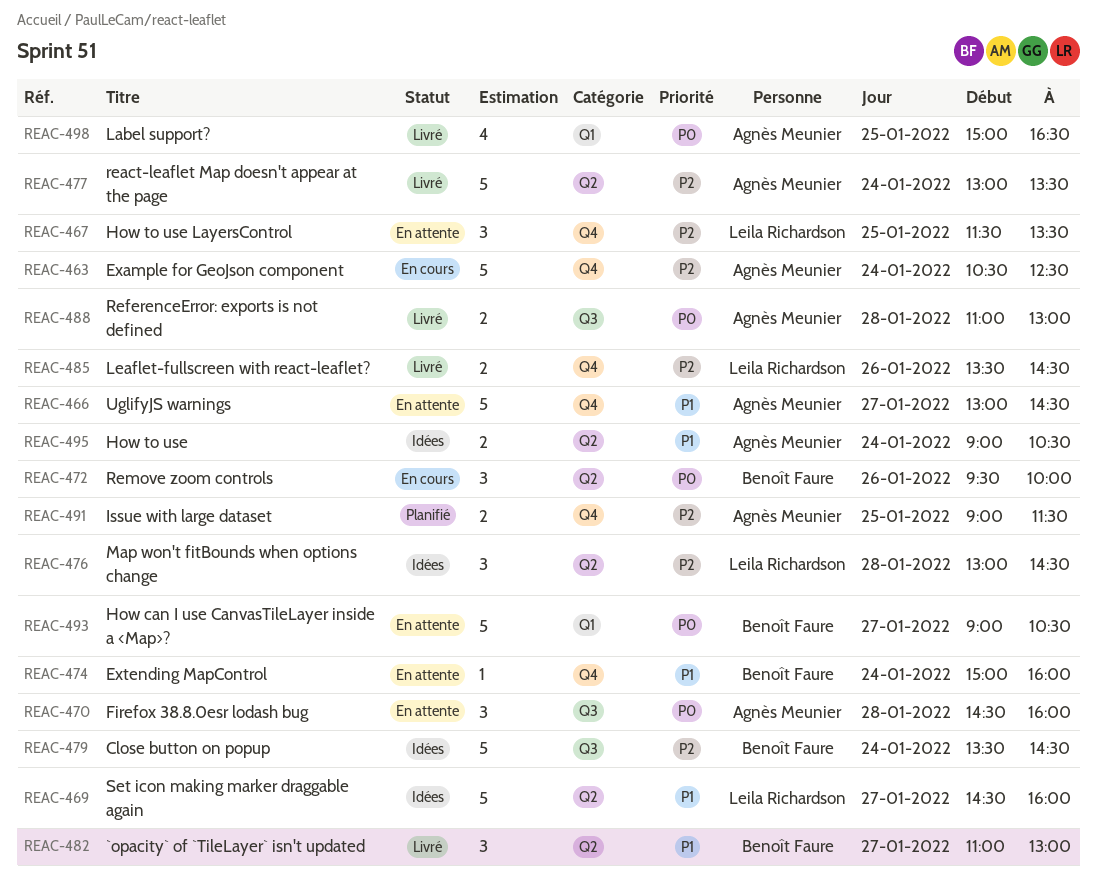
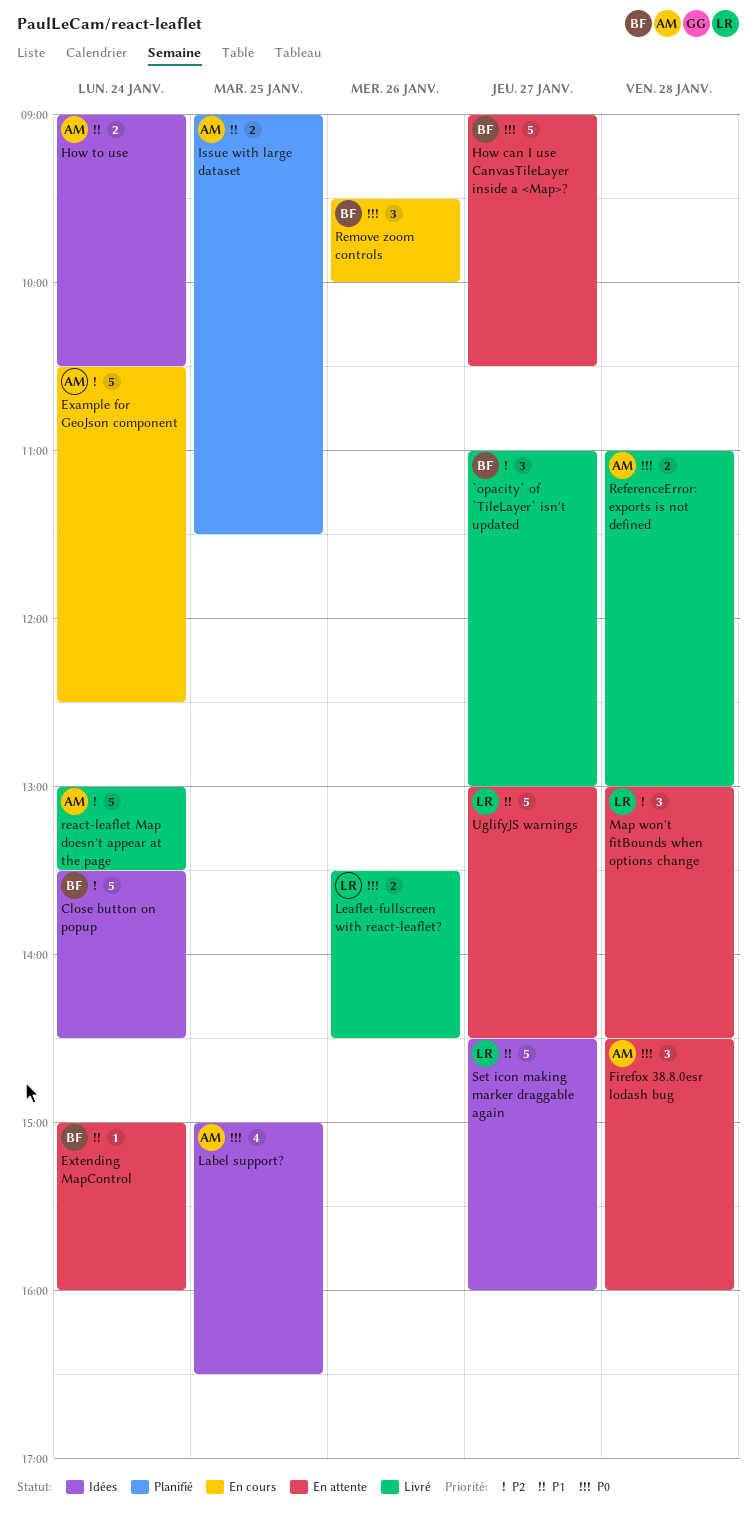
`opacity` of `TileLayer` isn't updated, priority: P1 -> P2
How to use LayersControl: present -> none
Issue with large dataset, priority: P2 -> P1
Label support?, status: Livré -> Idées
Leaflet-fullscreen with react-leaflet?, priority: P2 -> P0
Map won't fitBounds when options change, status: Idées -> En attente
UglifyJS warnings, owner: Agnès Meunier -> Leila Richardson

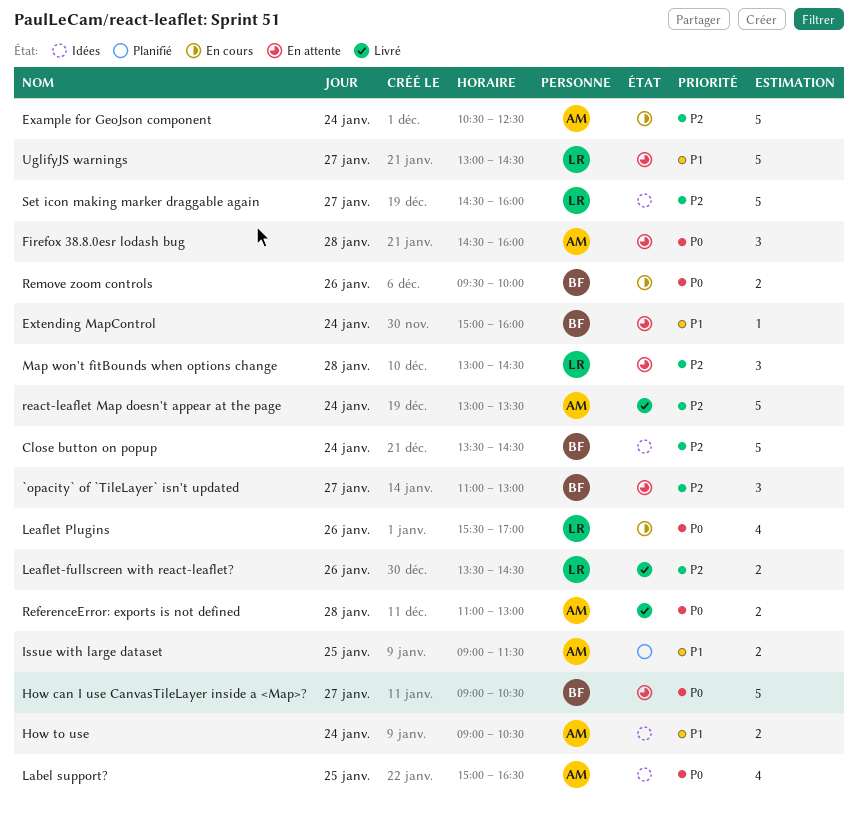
`opacity` of `TileLayer` isn't updated, status: Livré -> En attente
Leaflet Plugins: none -> present
Leaflet-fullscreen with react-leaflet?, priority: P0 -> P2
Remove zoom controls, estimate: 3 -> 2
Set icon making marker draggable again, priority: P1 -> P2

